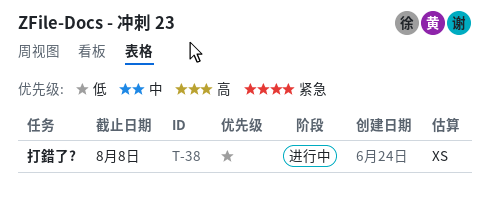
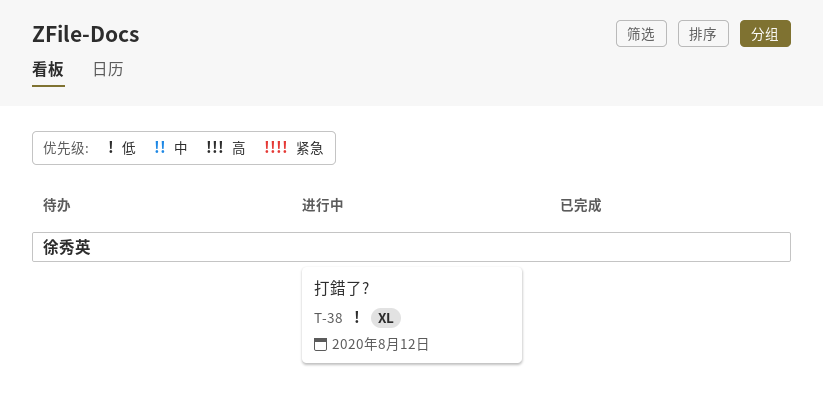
T-38, estimate: XS -> XL
T-38, due: Aug 8 -> Aug 12

